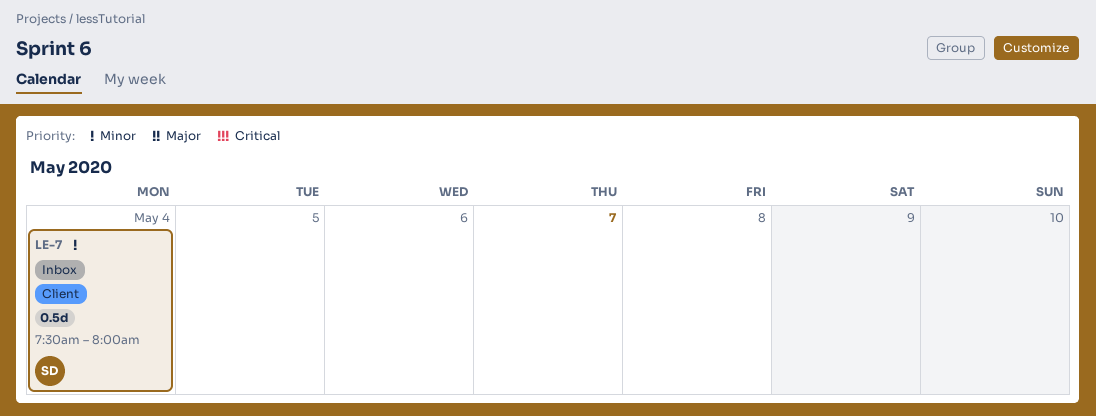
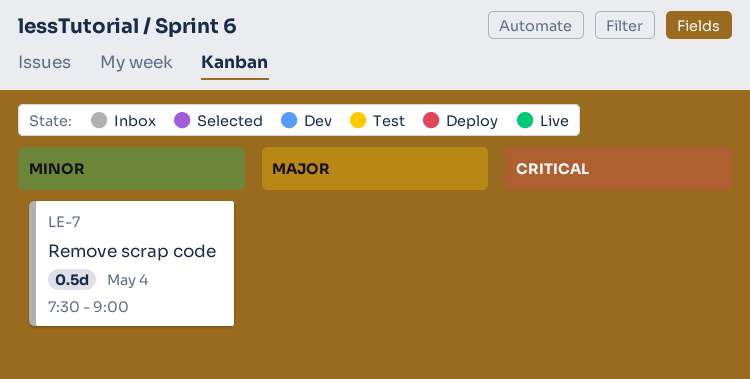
LE-7, ends: 08:00 -> 09:00

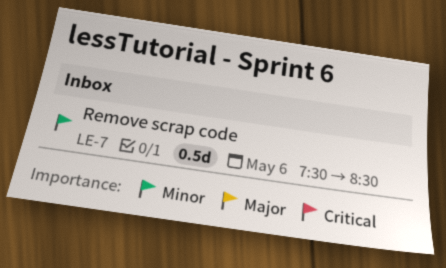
LE-7, day: May 4 -> May 6
LE-7, ends: 09:00 -> 08:30

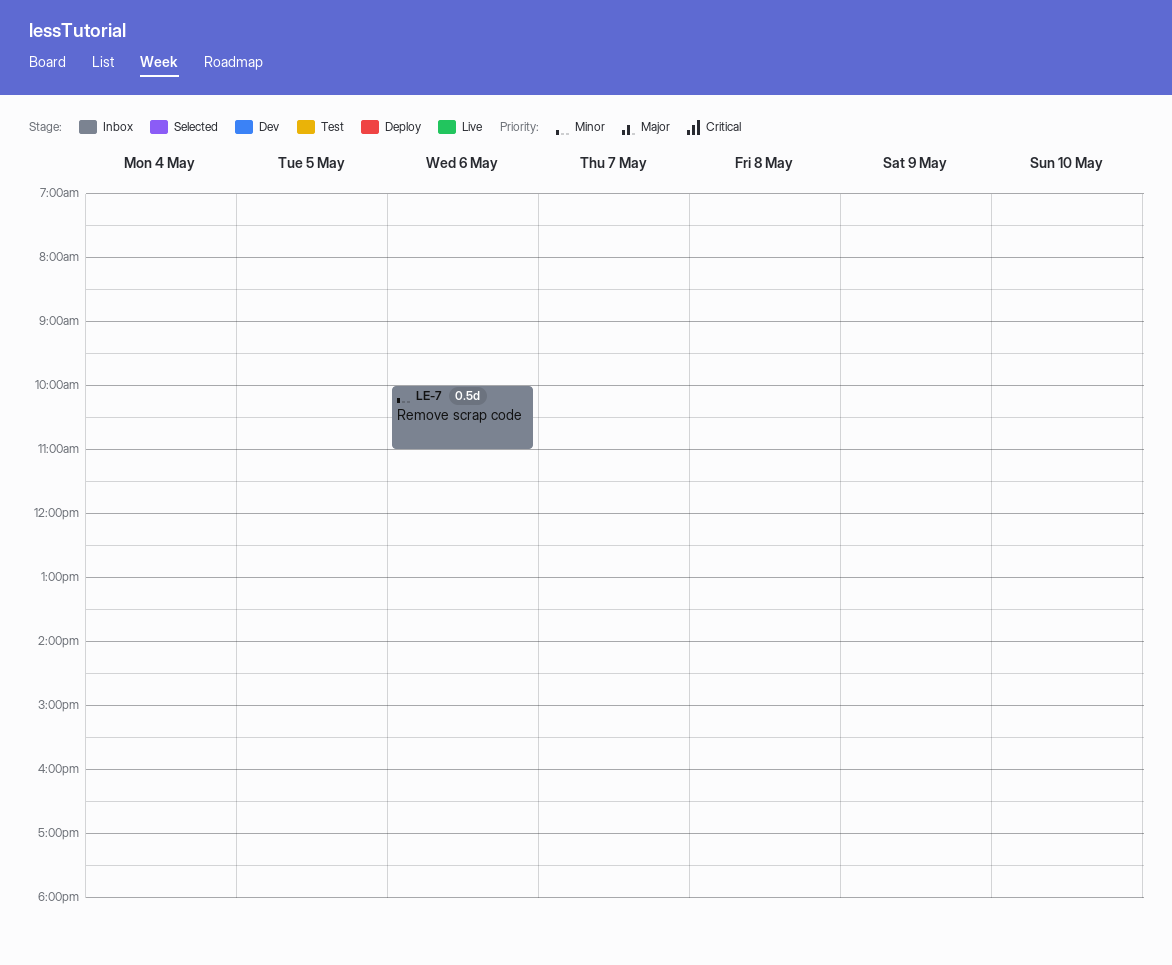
LE-7, begins: 07:30 -> 10:00
LE-7, ends: 08:30 -> 11:00

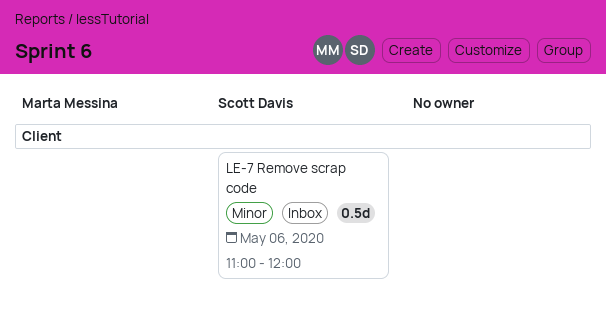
LE-7, begins: 10:00 -> 11:00
LE-7, ends: 11:00 -> 12:00

